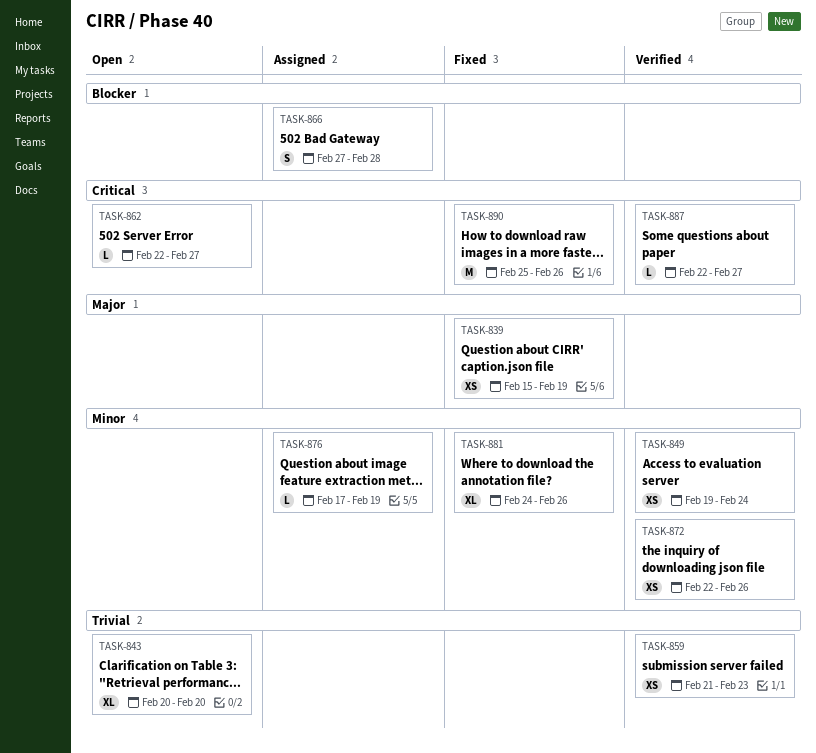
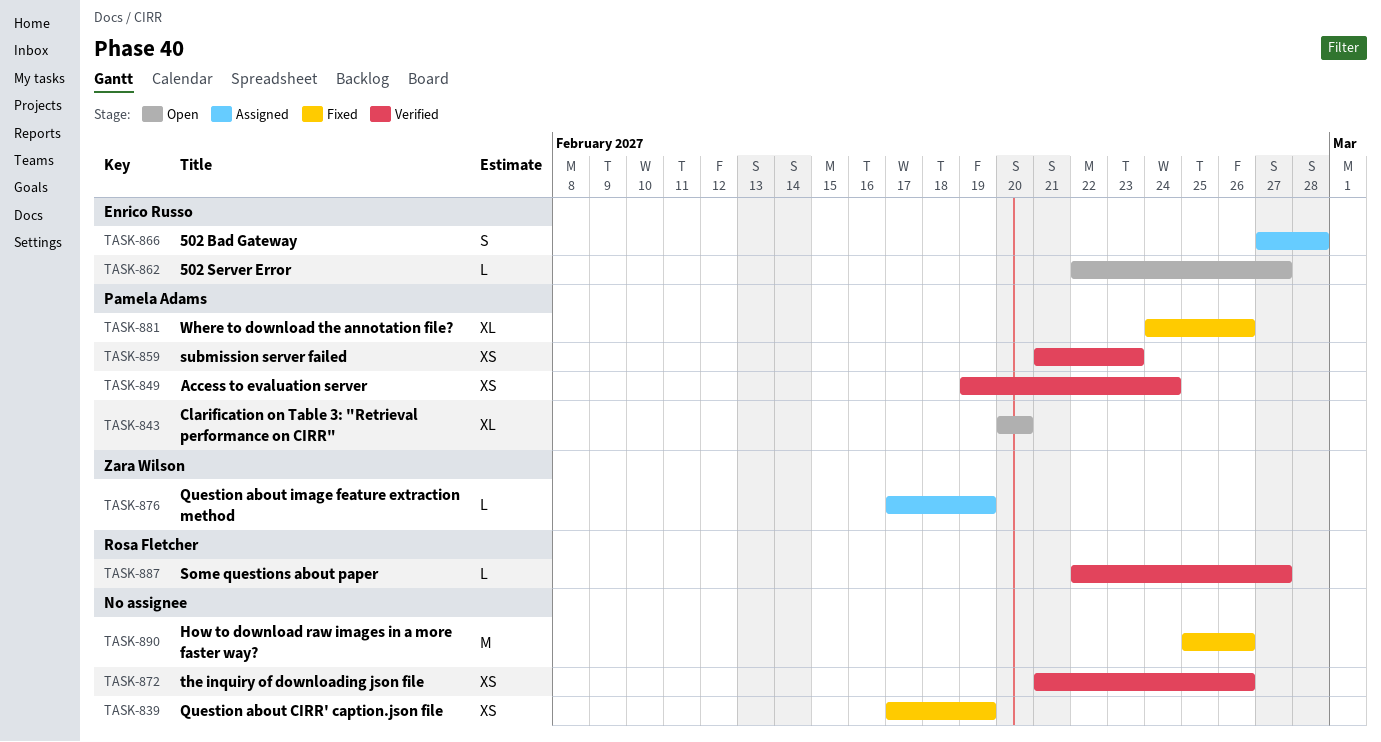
TASK-839, start: Feb 15 -> Feb 17
TASK-872, start: Feb 22 -> Feb 21

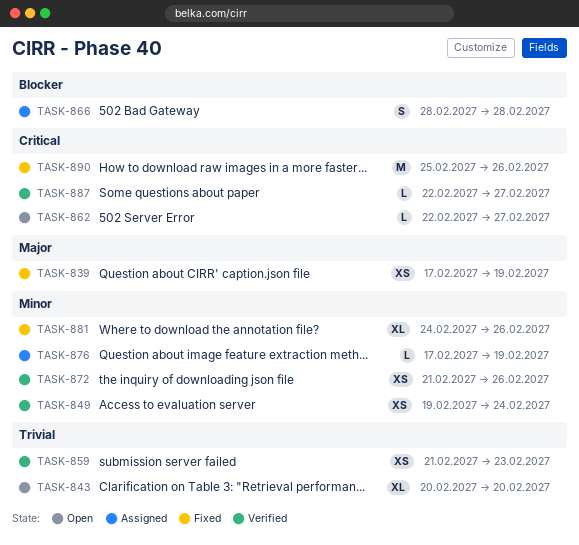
TASK-866, start: Feb 27 -> Feb 28

